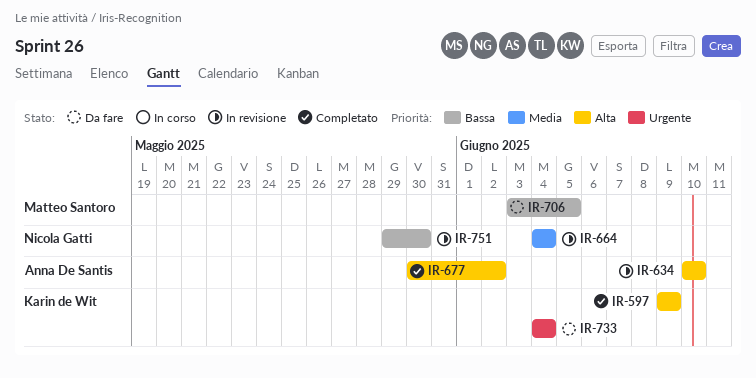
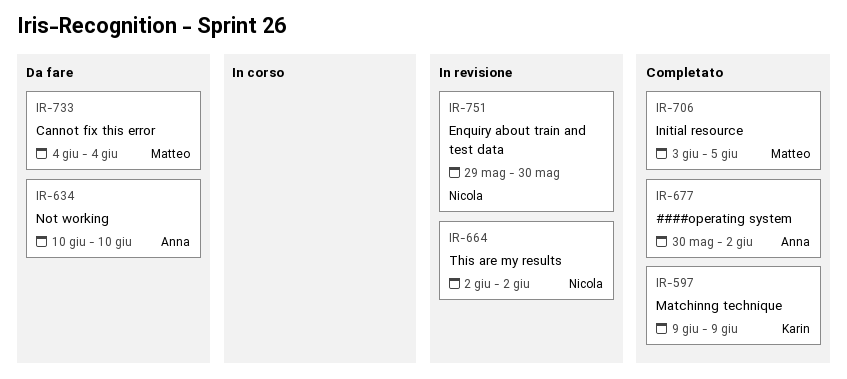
IR-634, status: In revisione -> Da fare
IR-664, start: Jun 4 -> Jun 2
IR-664, due: Jun 4 -> Jun 2
IR-706, status: Da fare -> Completato
IR-733, owner: Karin de Wit -> Matteo Santoro

